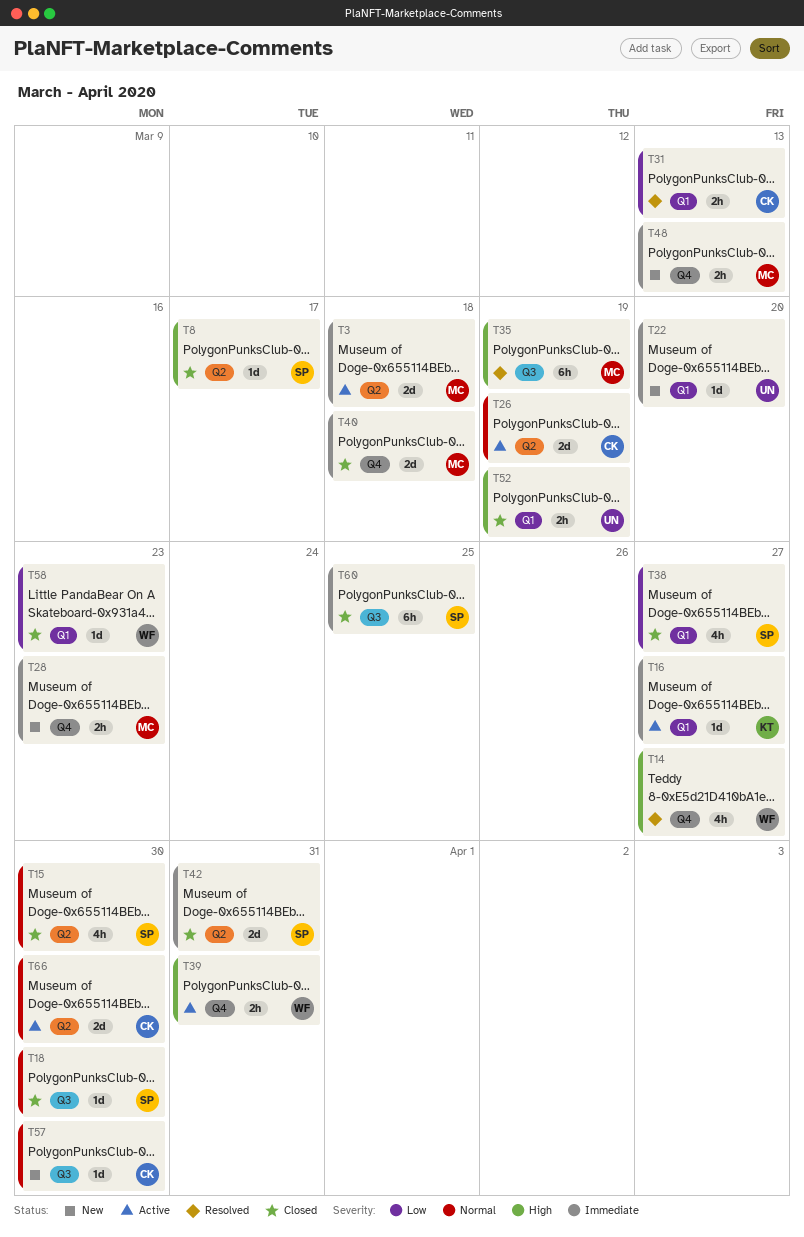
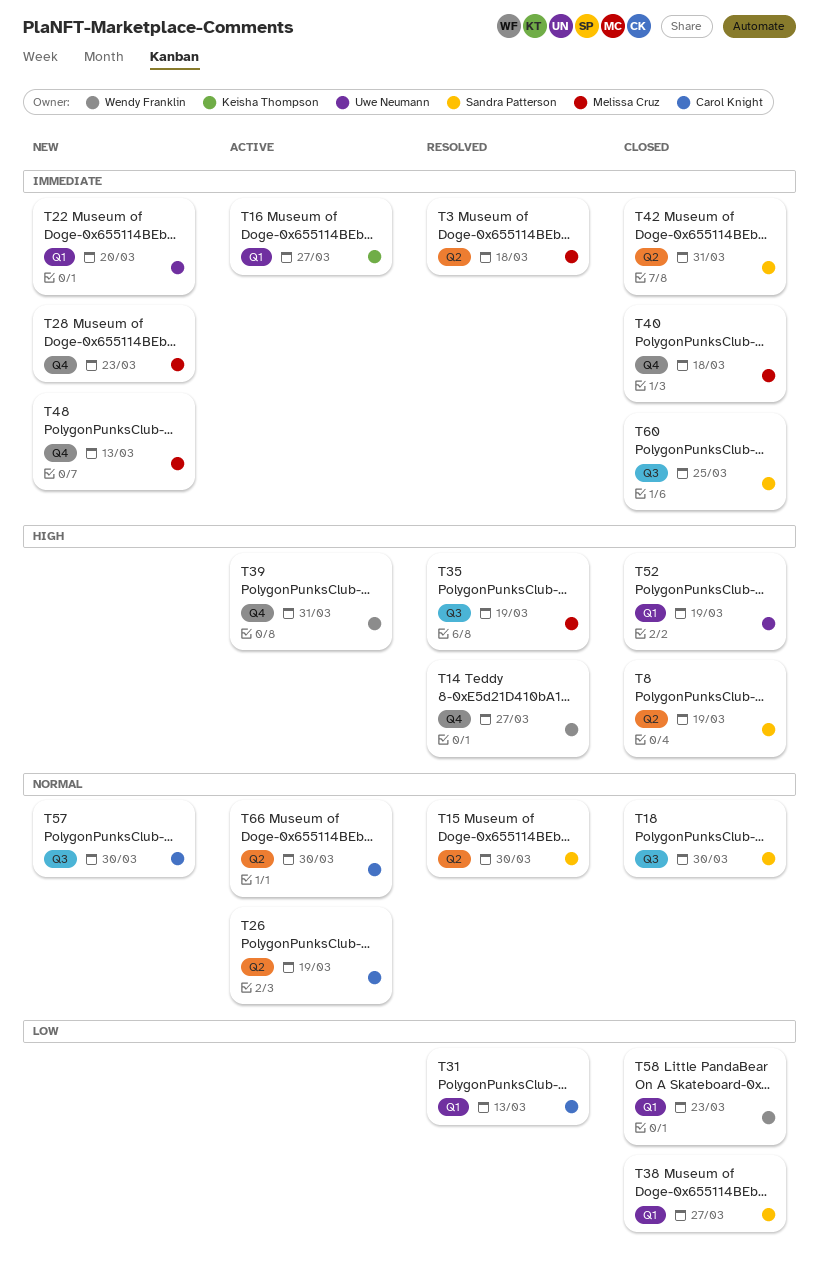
T3, status: Active -> Resolved
T8, due: Mar 17 -> Mar 19
T15, status: Closed -> Resolved

